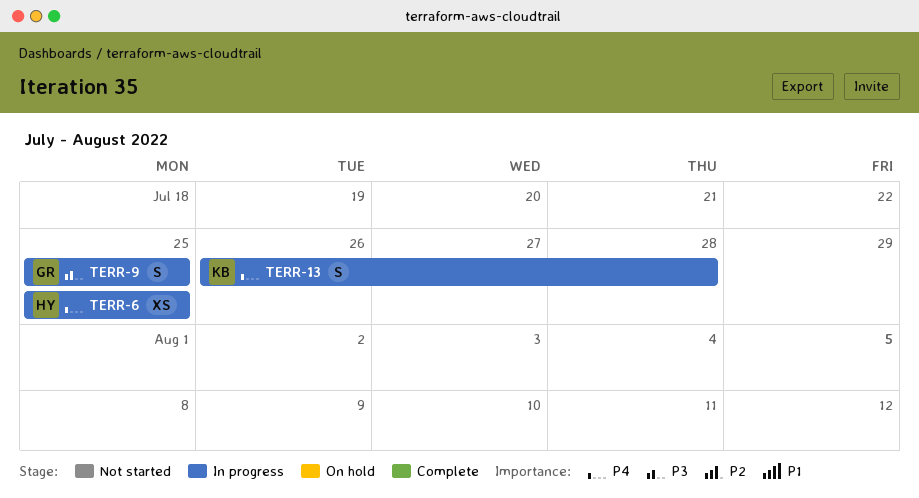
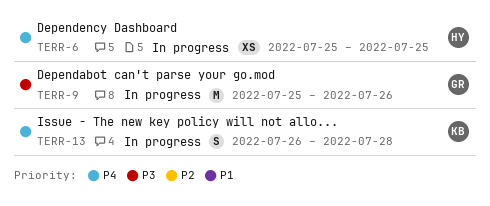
TERR-9, estimate: S -> M
TERR-9, due: Jul 25 -> Jul 26

